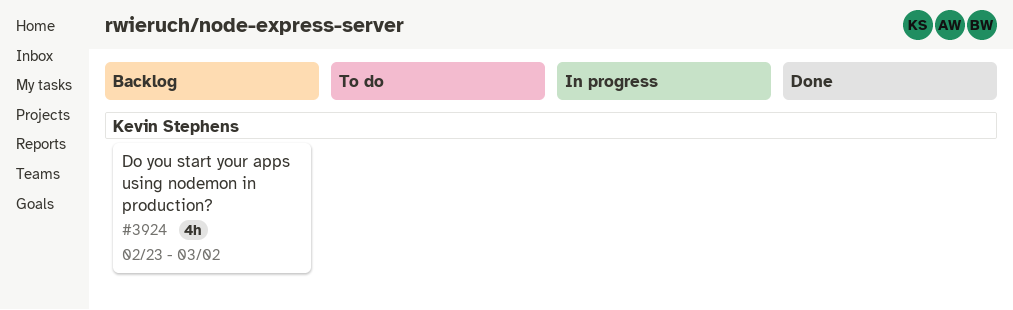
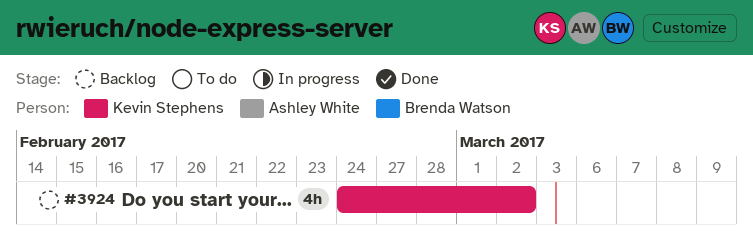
#3924, start: Feb 23 -> Feb 24

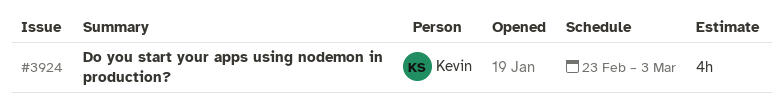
#3924, start: Feb 24 -> Feb 23
#3924, due: Mar 2 -> Mar 3

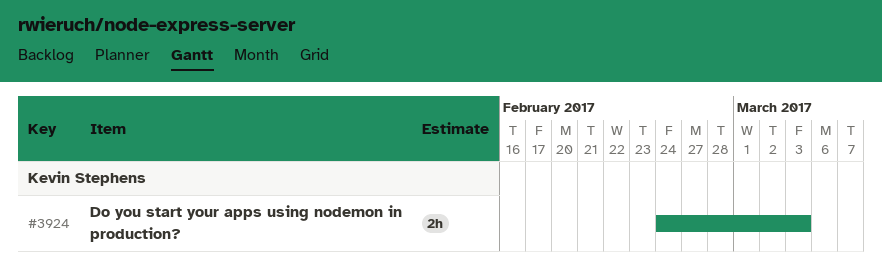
#3924, estimate: 4h -> 2h
#3924, start: Feb 23 -> Feb 24

